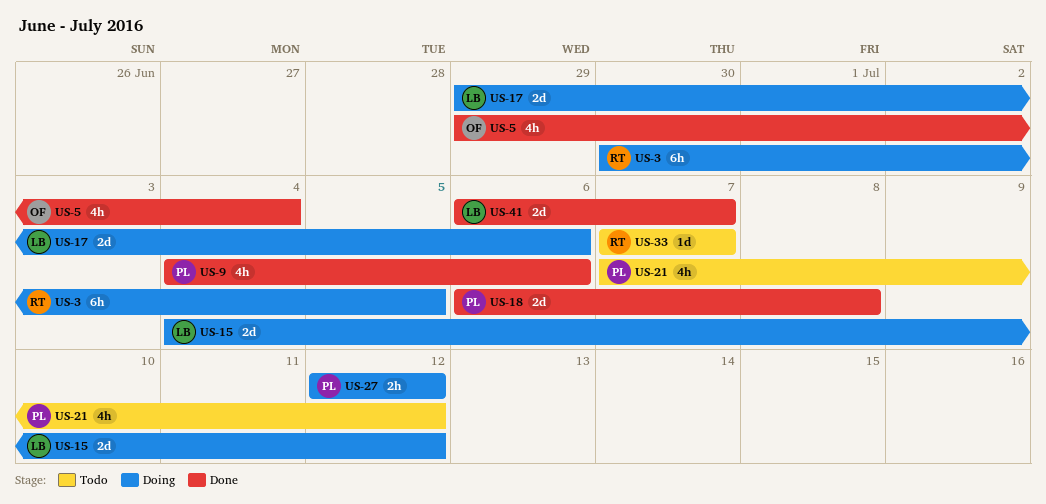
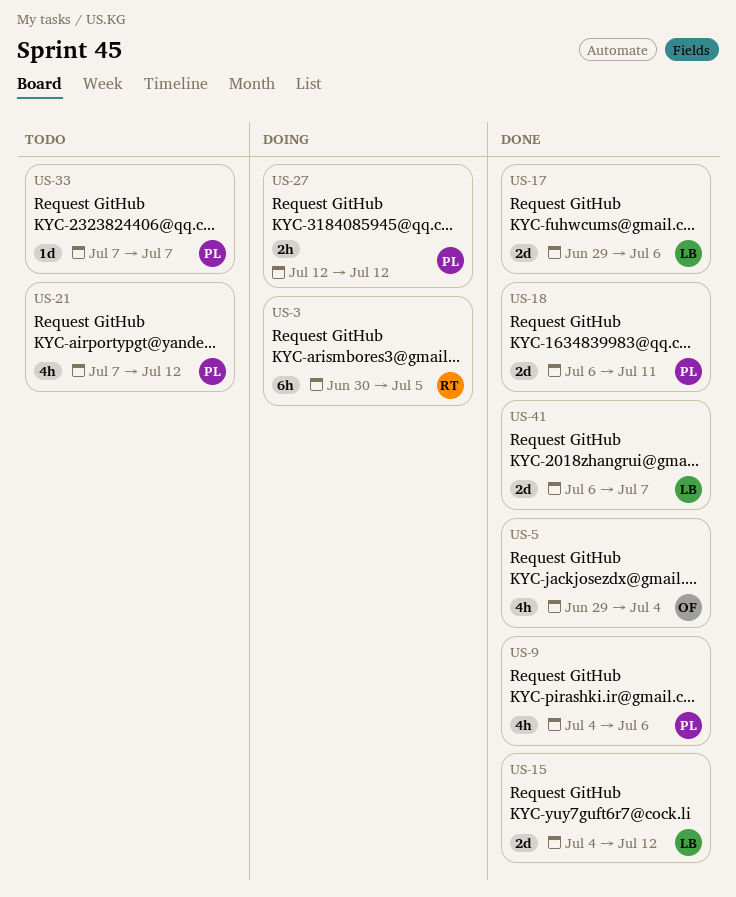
US-15, status: Doing -> Done
US-17, status: Doing -> Done
US-18, due: Jul 8 -> Jul 11
US-33, owner: RT -> PL

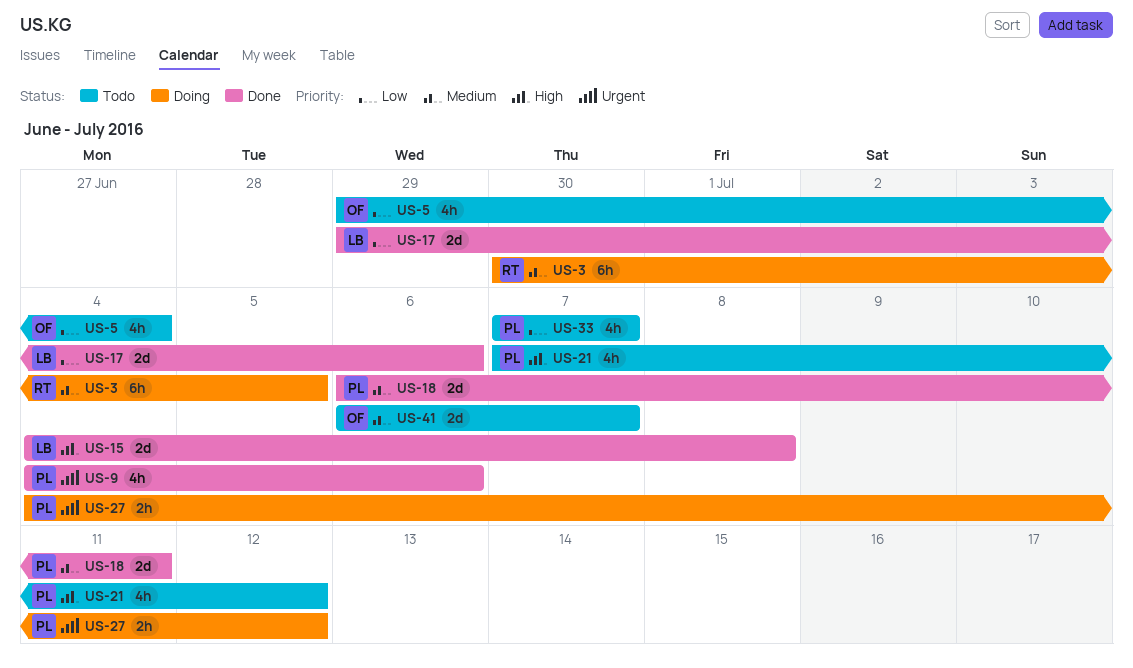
US-5, status: Done -> Todo
US-15, due: Jul 12 -> Jul 8
US-27, start: Jul 12 -> Jul 4
US-33, estimate: 1d -> 4h
US-41, status: Done -> Todo
US-41, owner: LB -> OF

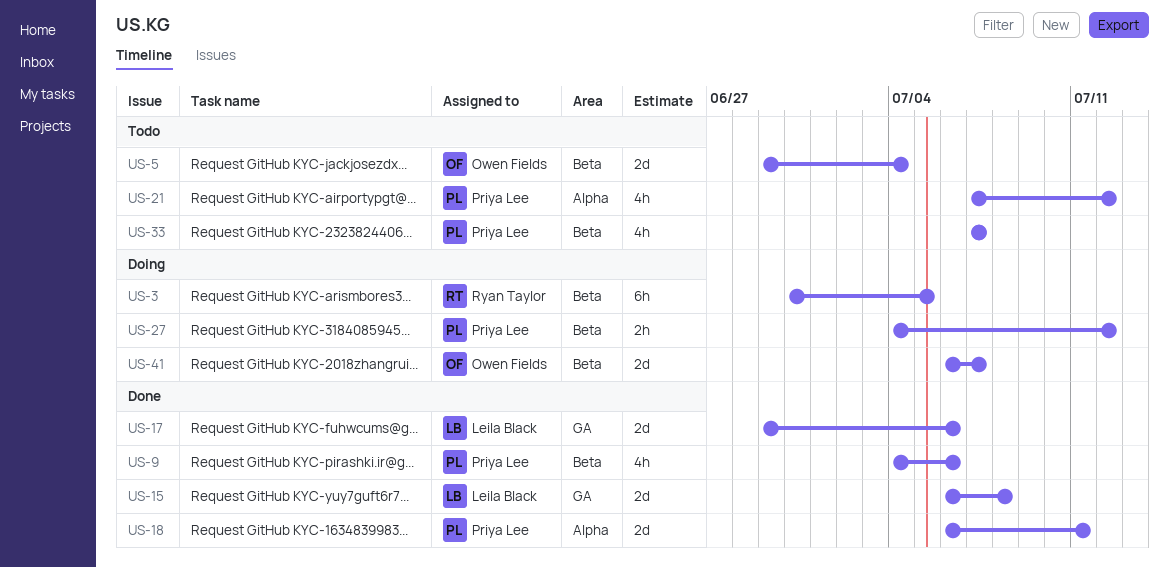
US-5, estimate: 4h -> 2d
US-15, start: Jul 4 -> Jul 6
US-41, status: Todo -> Doing

